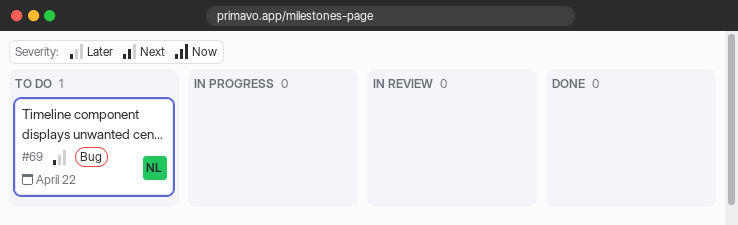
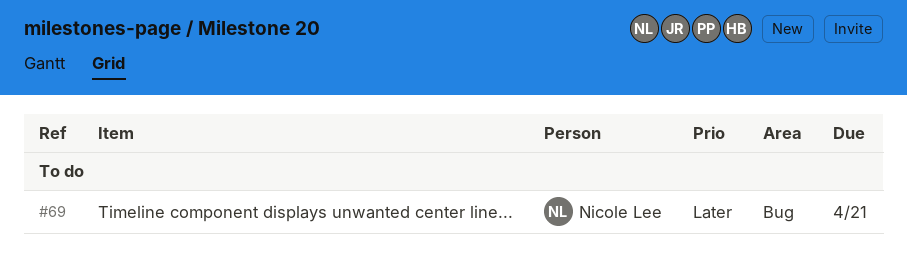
#69, due: Apr 22 -> Apr 21

